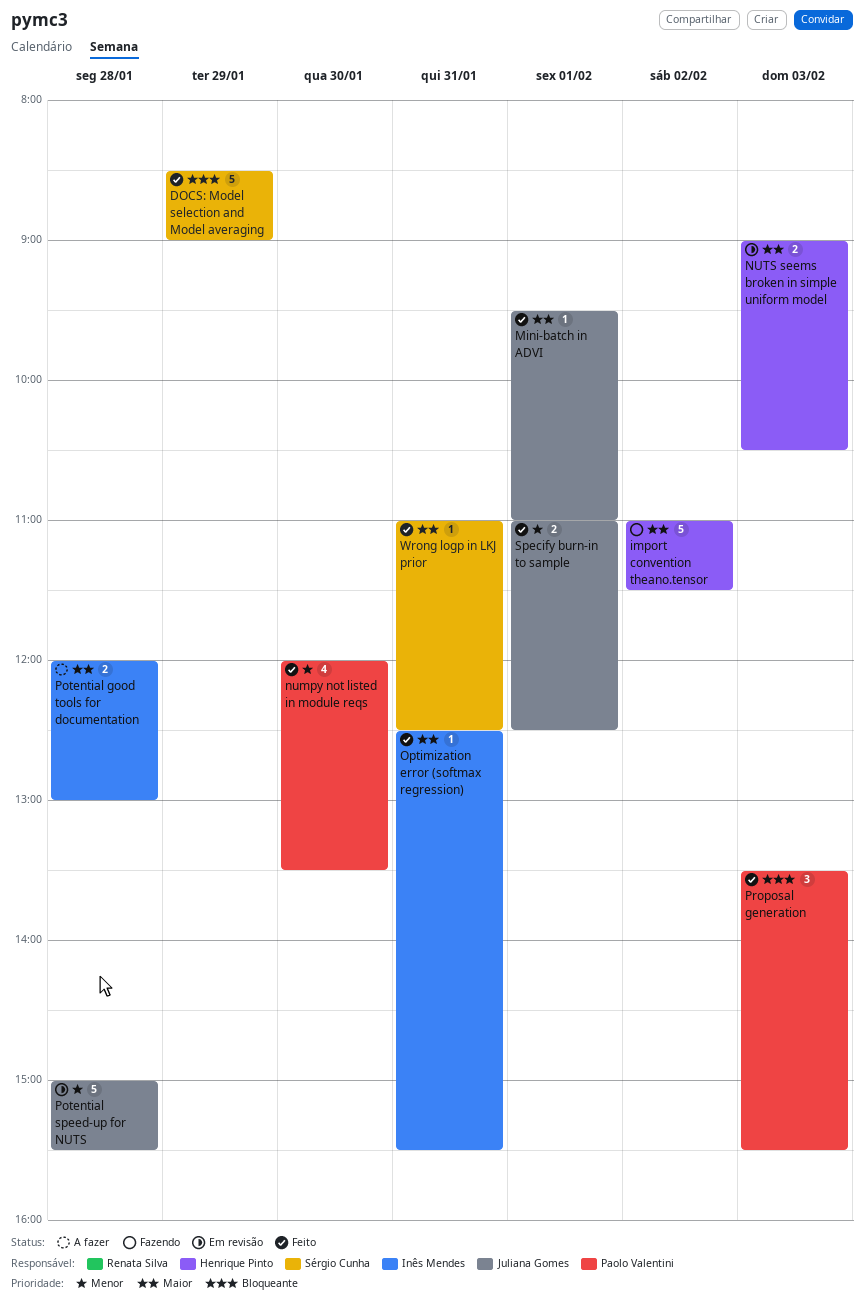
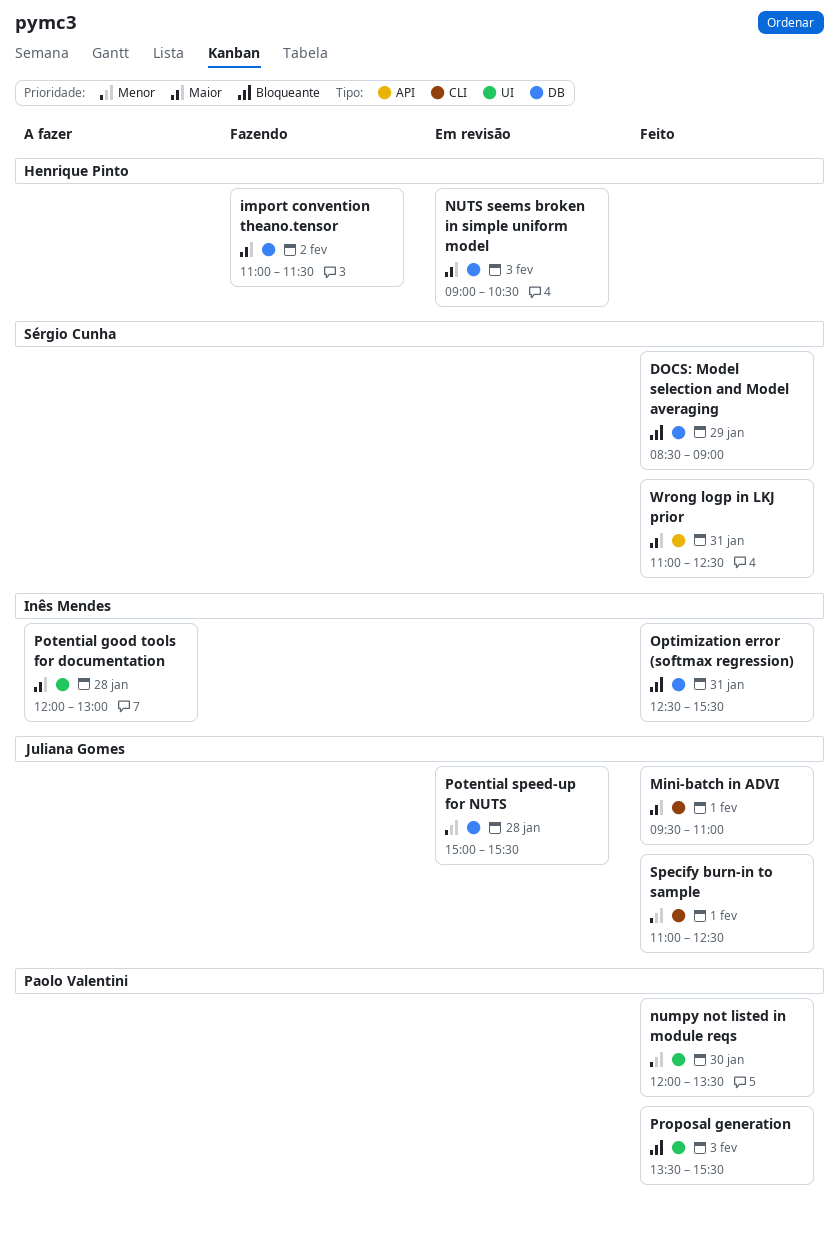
Optimization error (softmax regression), priority: Maior -> Bloqueante

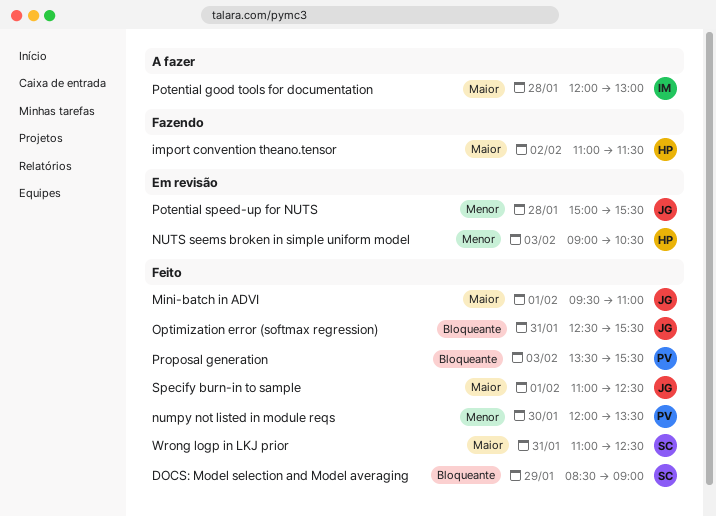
NUTS seems broken in simple uniform model, priority: Maior -> Menor
Optimization error (softmax regression), owner: Inês Mendes -> Juliana Gomes
Specify burn-in to sample, priority: Menor -> Maior

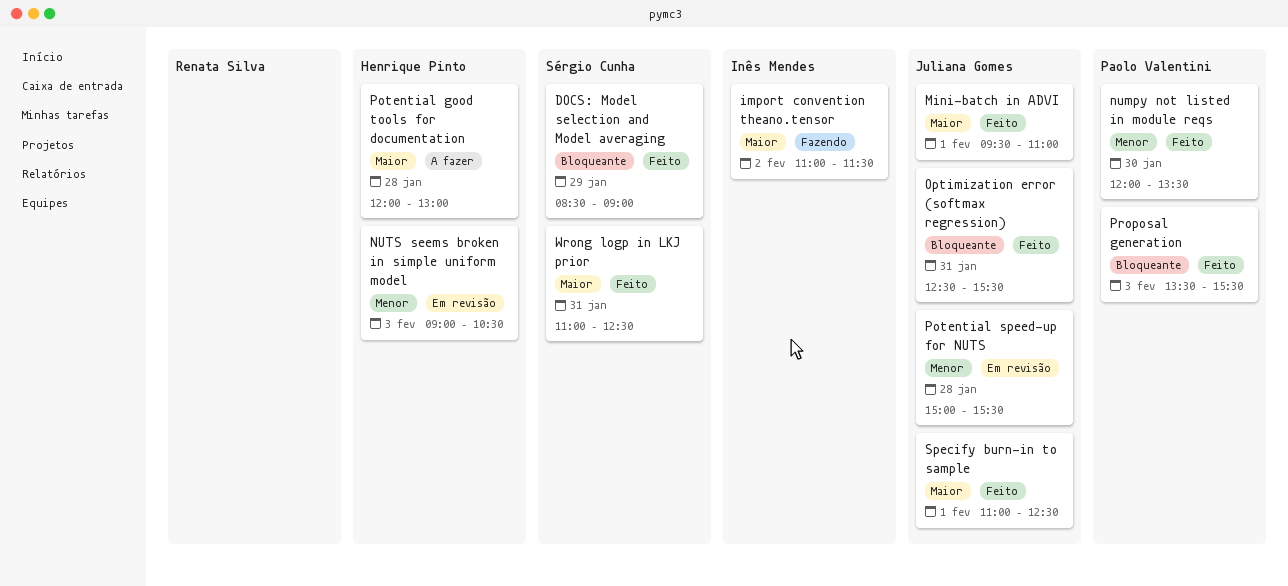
import convention theano.tensor, owner: Henrique Pinto -> Inês Mendes
Potential good tools for documentation, owner: Inês Mendes -> Henrique Pinto

